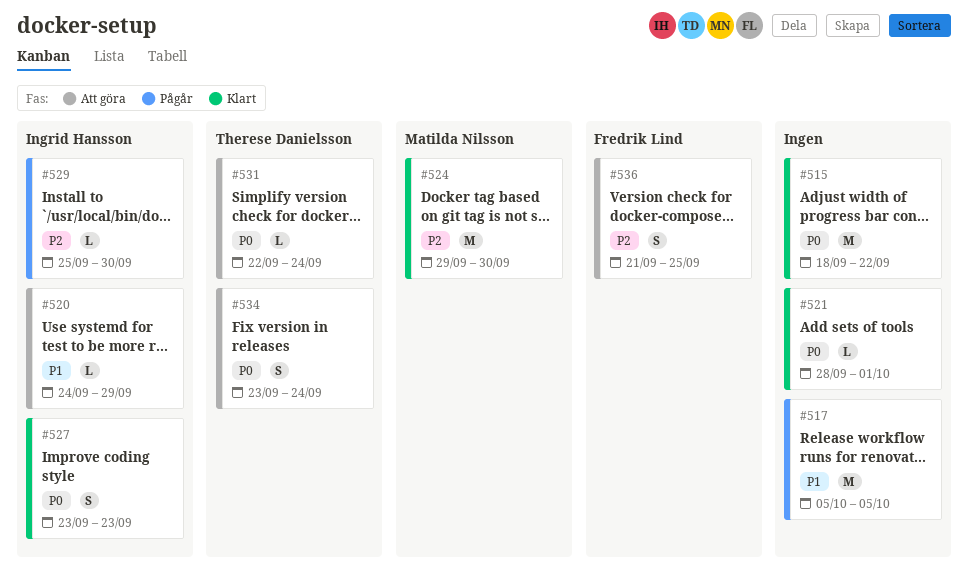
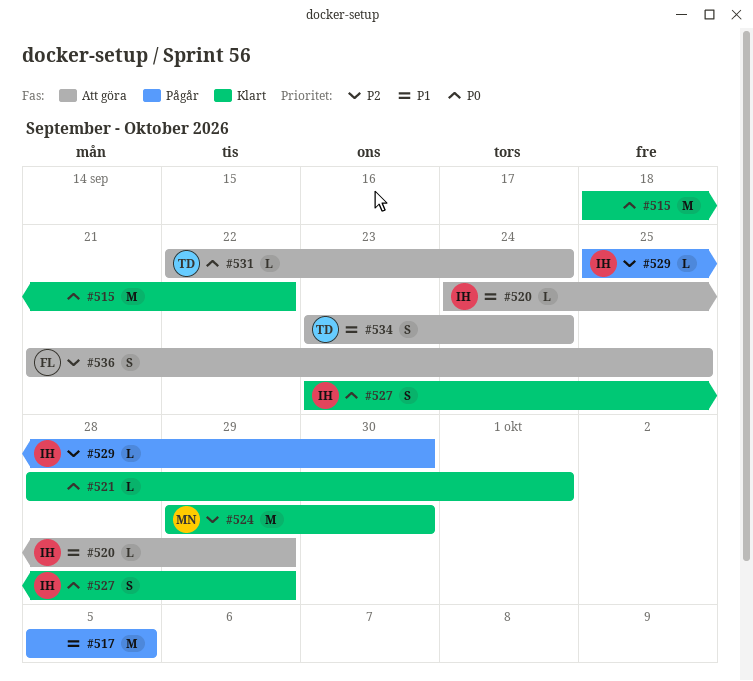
#527, due: Sep 23 -> Sep 29
#534, priority: P0 -> P1

